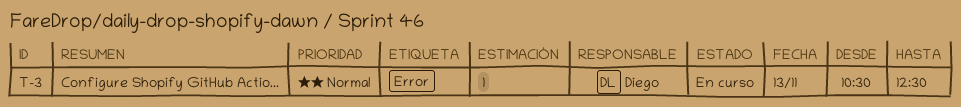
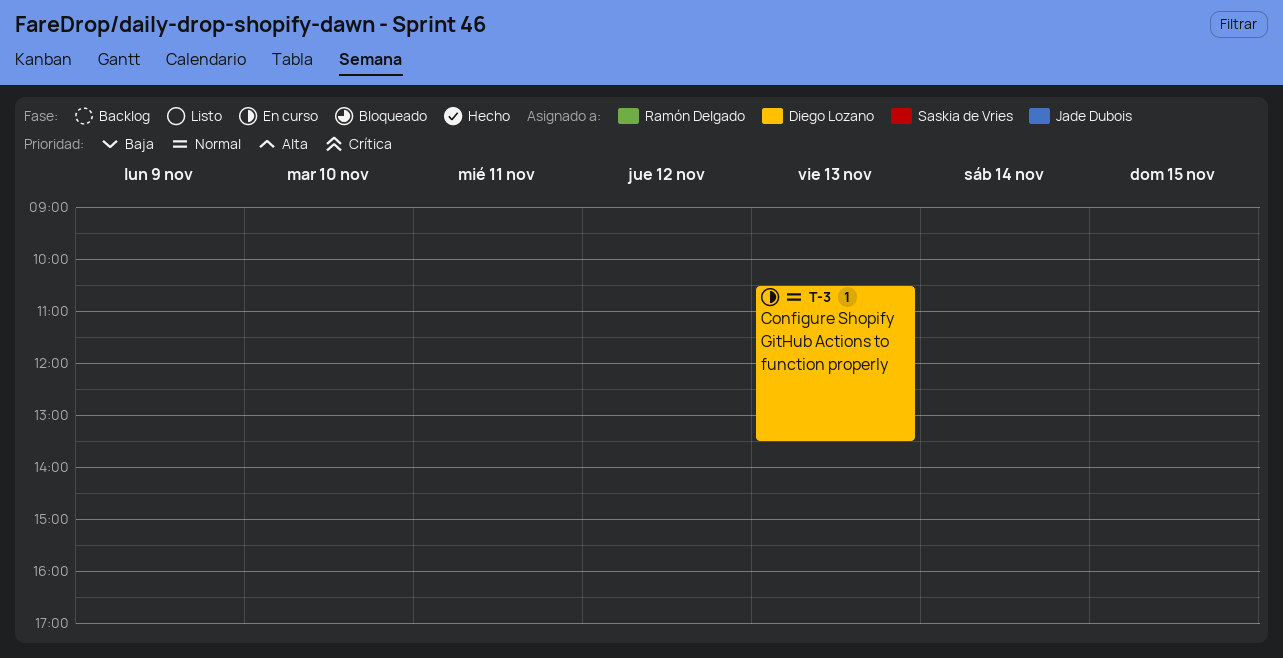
T-3, ends: 12:30 -> 13:30

